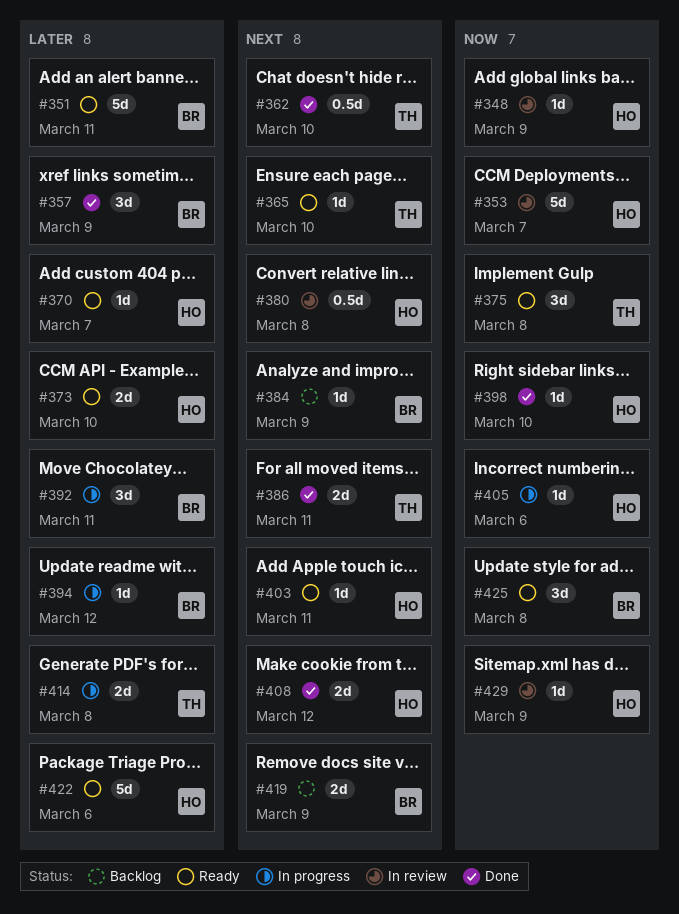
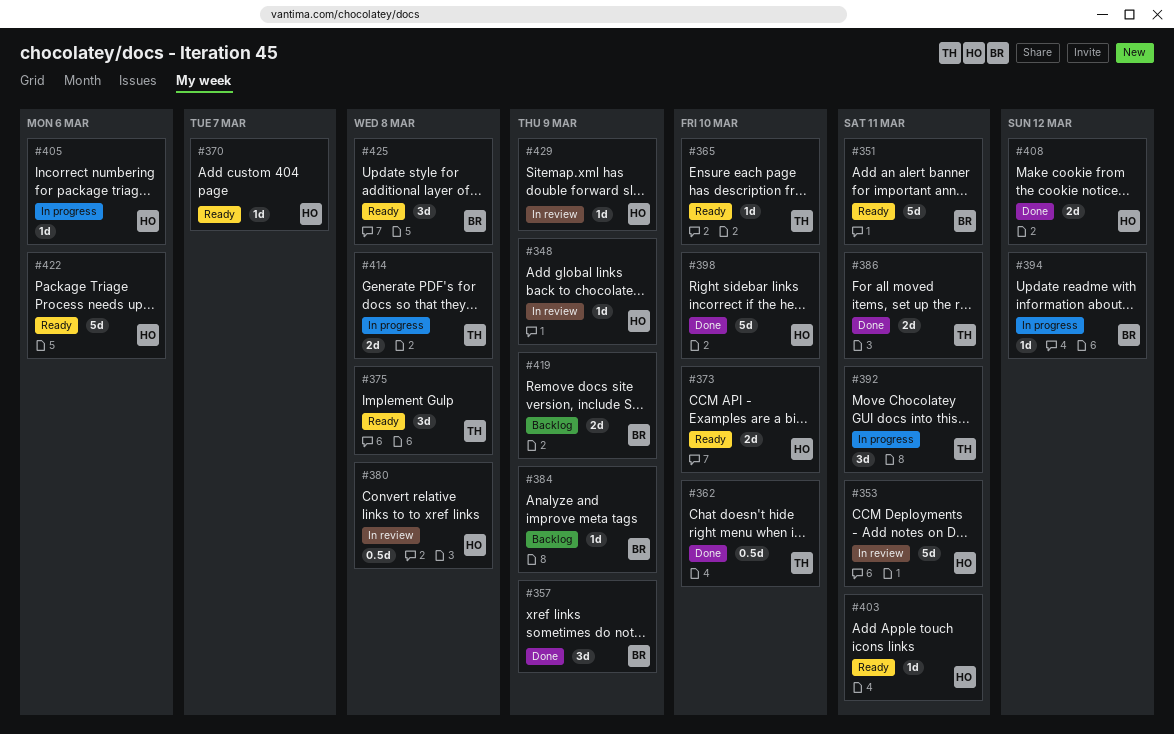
#353, due: Mar 7 -> Mar 11
#392, owner: BR -> TH
#398, estimate: 1d -> 5d

